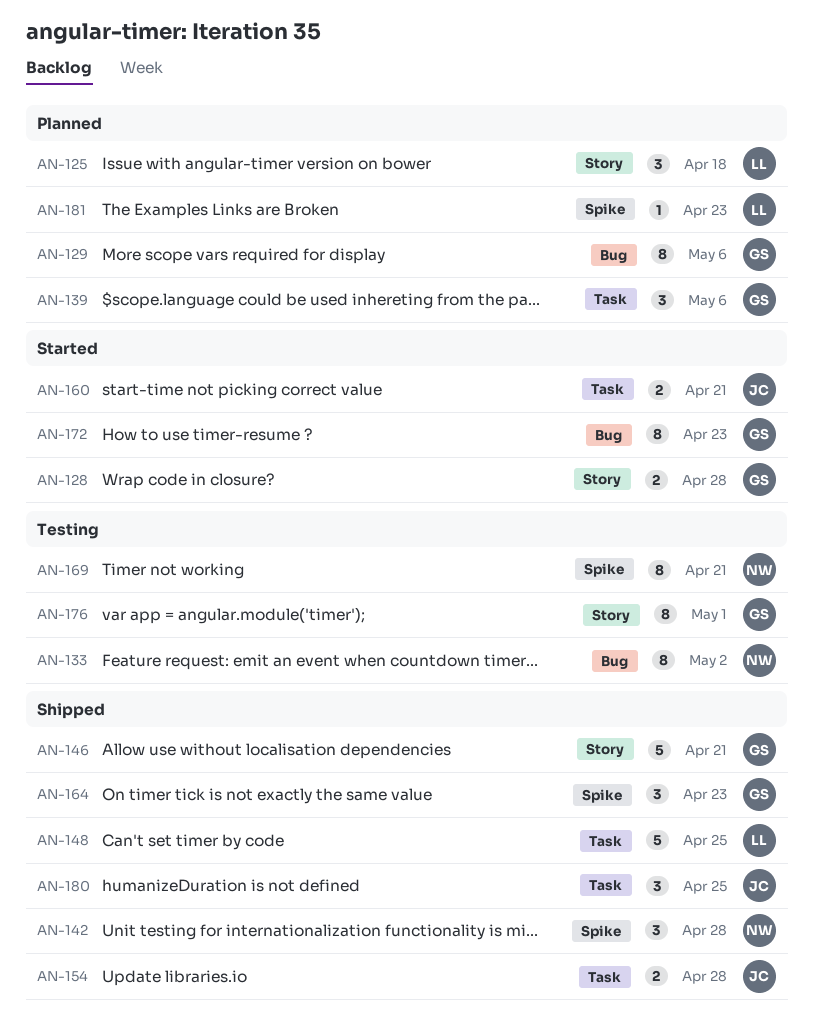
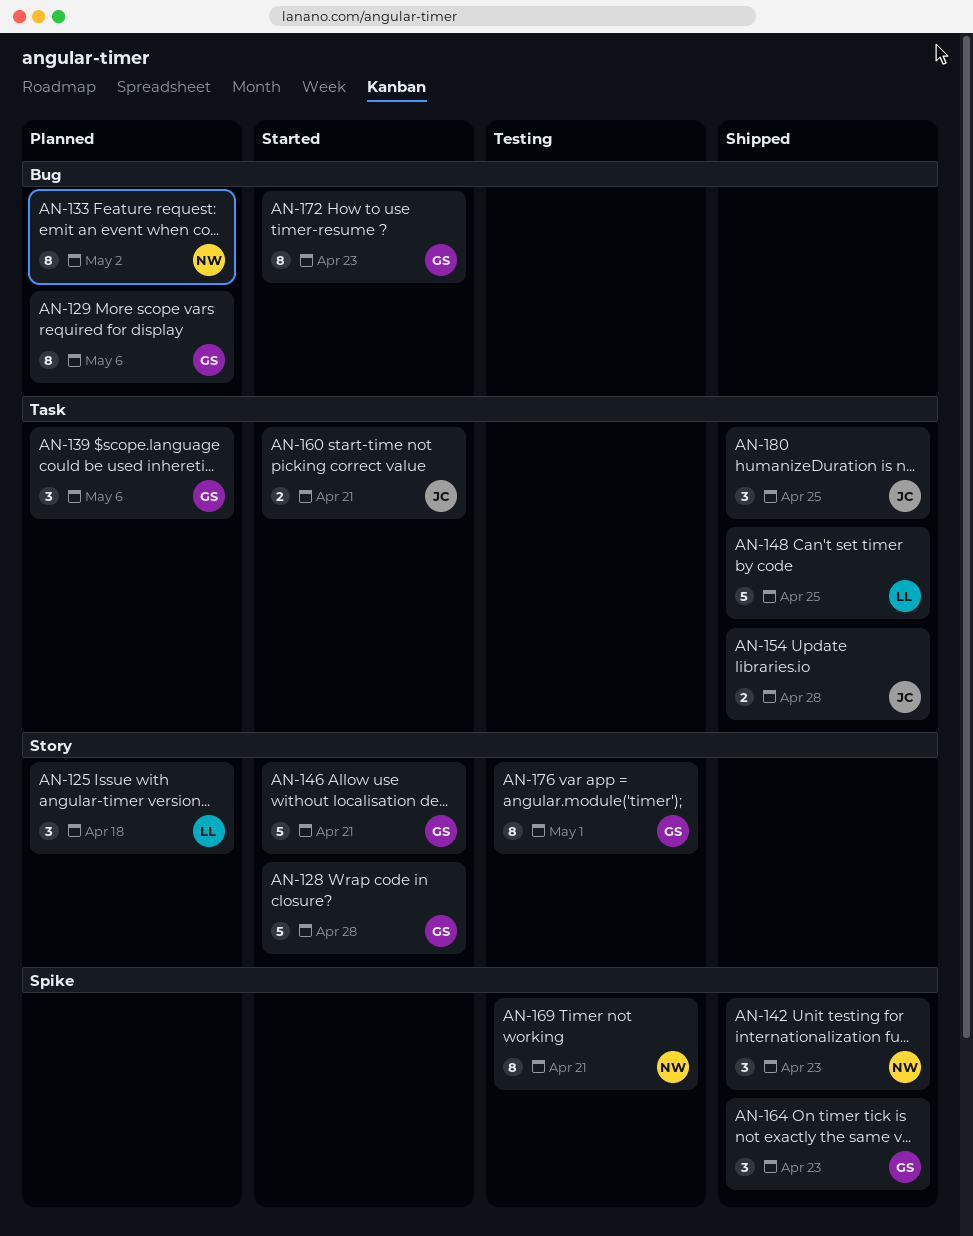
AN-128, estimate: 2 -> 5
AN-133, status: Testing -> Planned
AN-142, due: Apr 28 -> Apr 23
AN-146, status: Shipped -> Started
AN-181: present -> none

